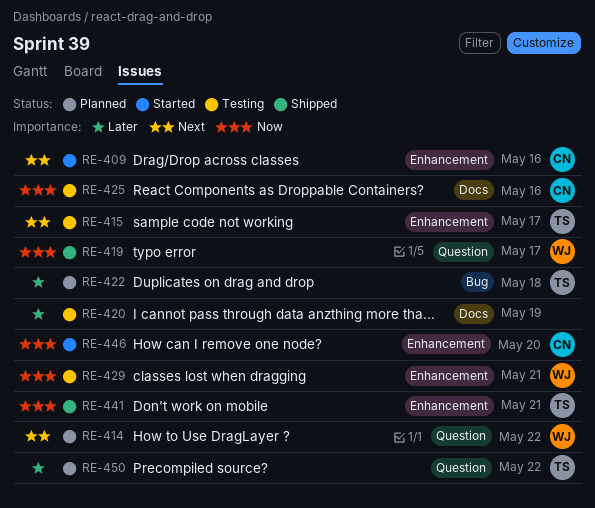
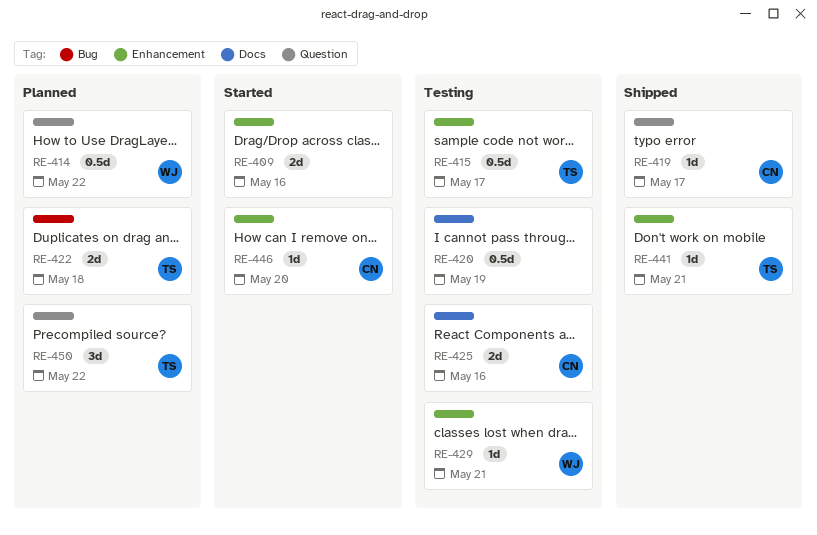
RE-409, owner: CN -> none
RE-419, owner: WJ -> CN

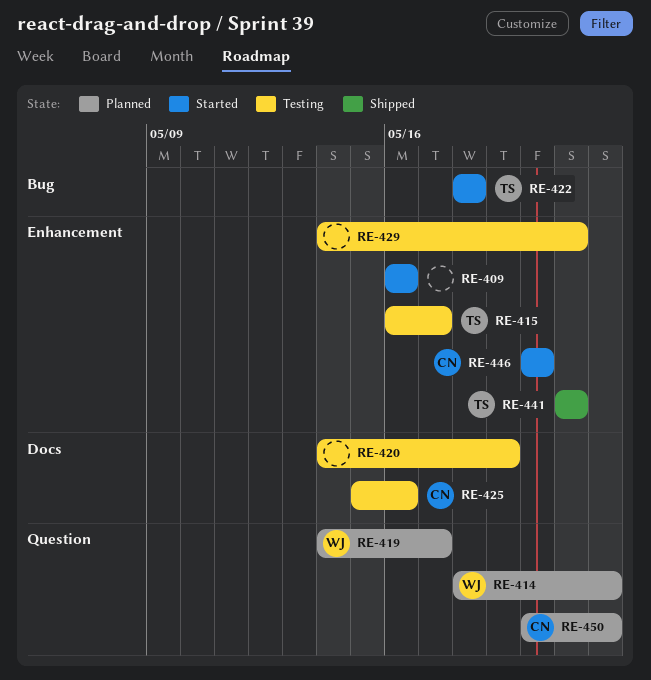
RE-419, status: Shipped -> Planned
RE-419, owner: CN -> WJ
RE-422, status: Planned -> Started
RE-429, owner: WJ -> none
RE-450, owner: TS -> CN

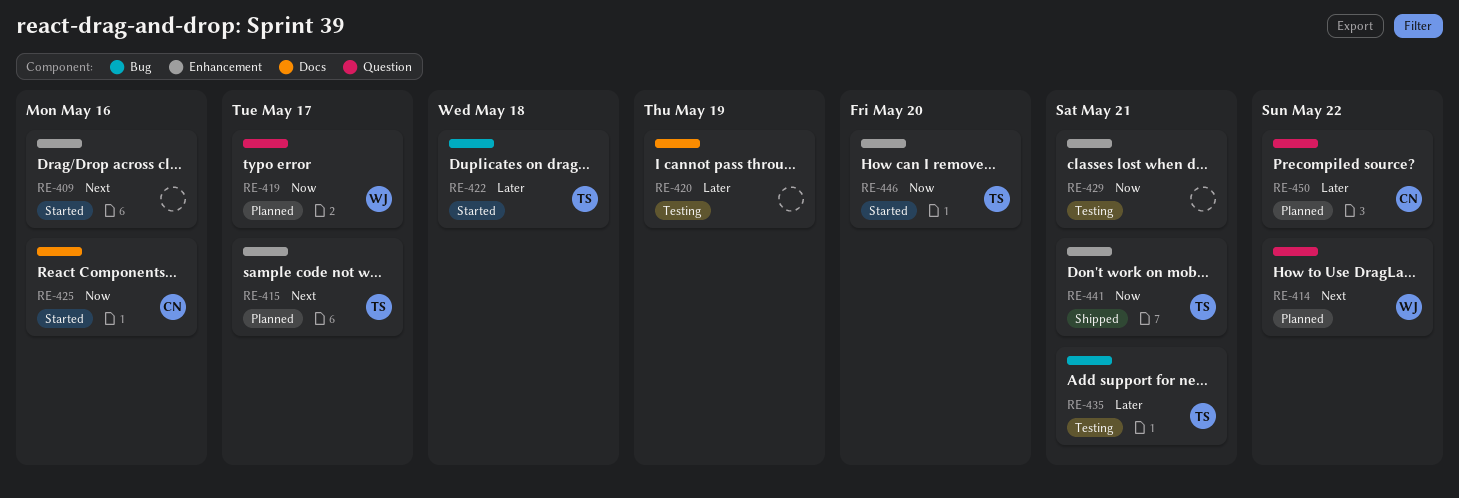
RE-415, status: Testing -> Planned
RE-425, status: Testing -> Started
RE-435: none -> present
RE-446, owner: CN -> TS

